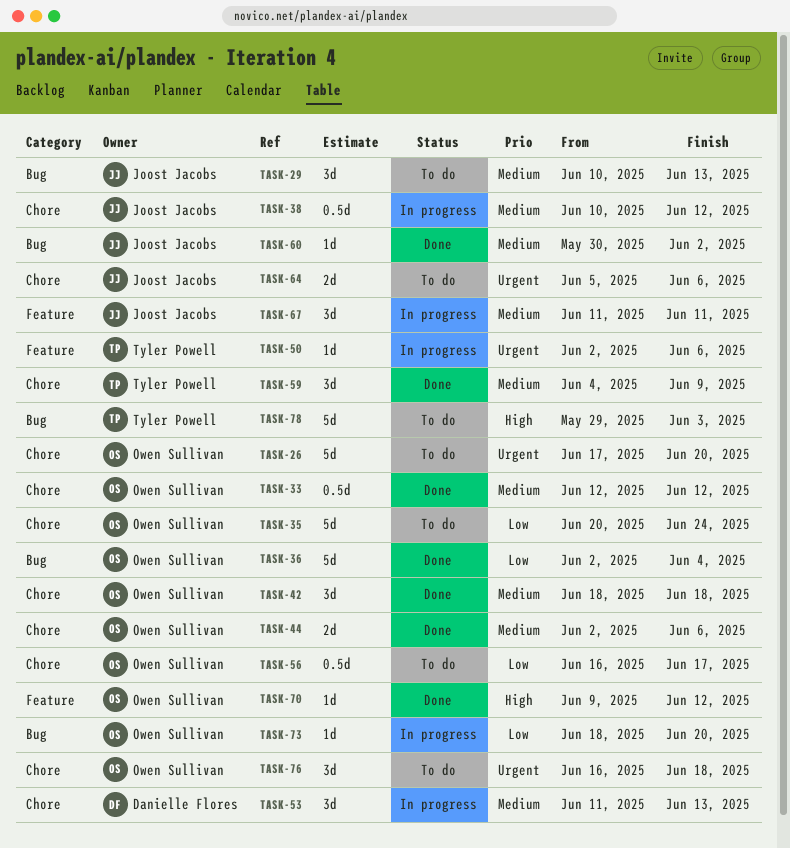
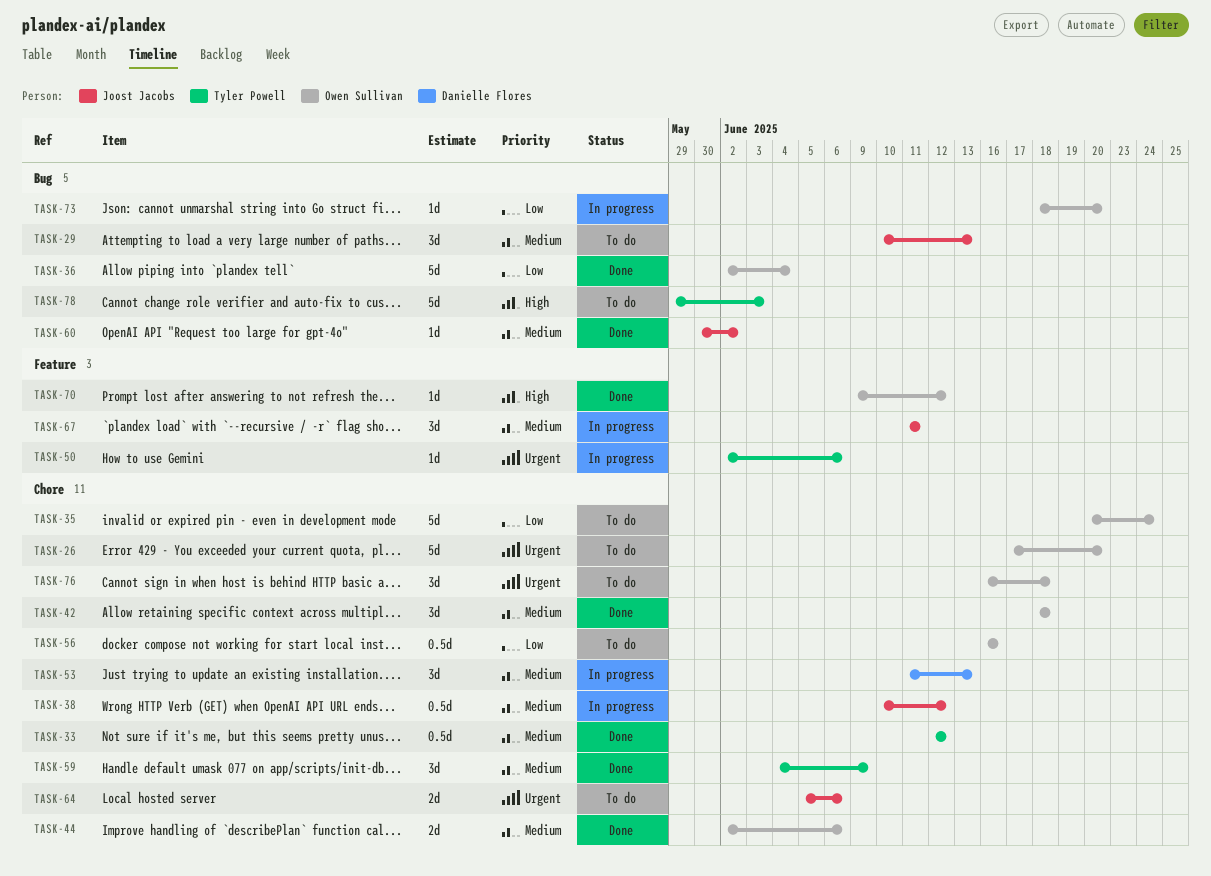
TASK-33, owner: Owen Sullivan -> Tyler Powell
TASK-56, due: Jun 17 -> Jun 16

